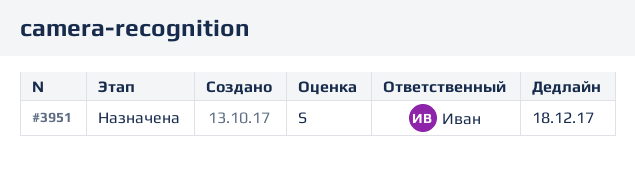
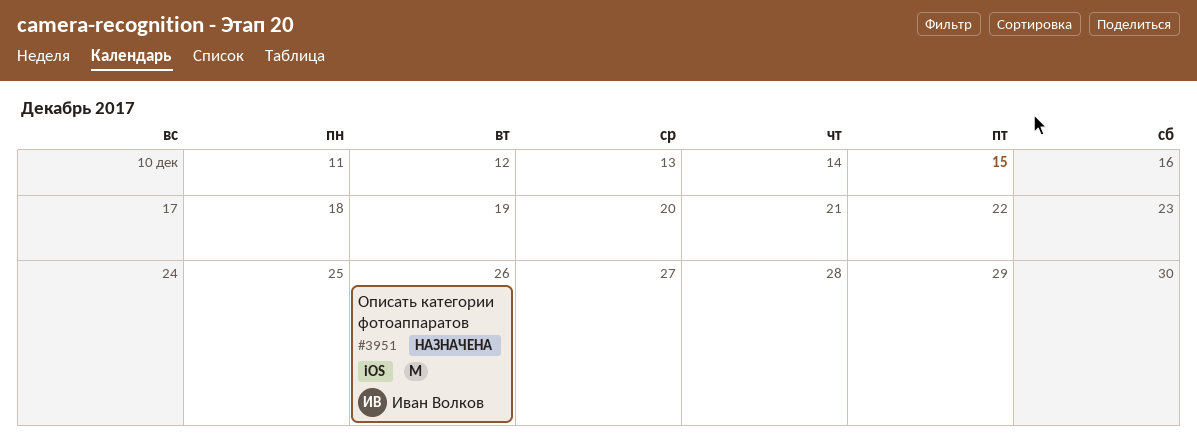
#3951, estimate: S -> M
#3951, due: Dec 18 -> Dec 26

